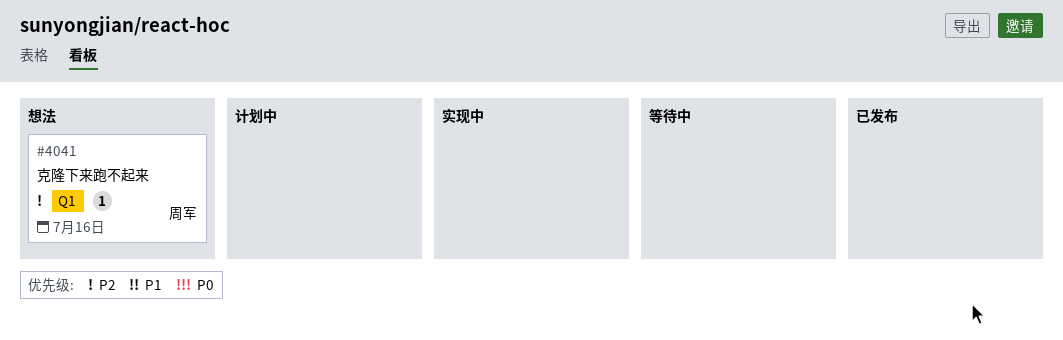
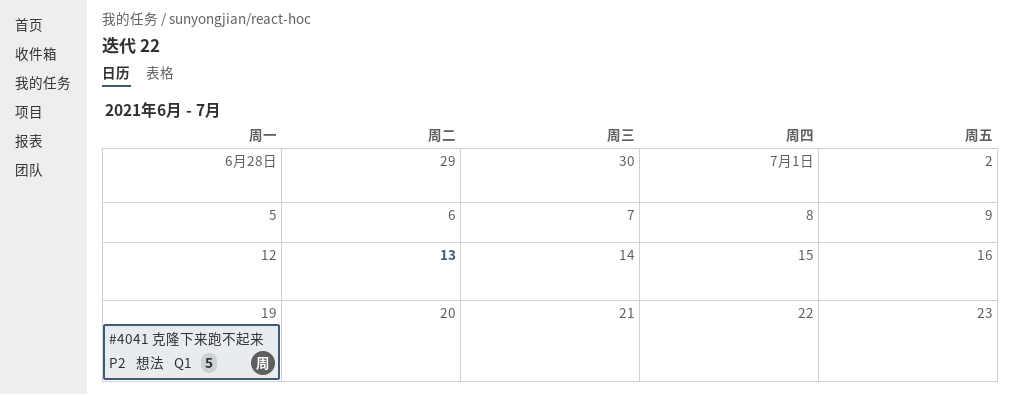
#4041, estimate: 1 -> 5
#4041, due: Jul 16 -> Jul 19

